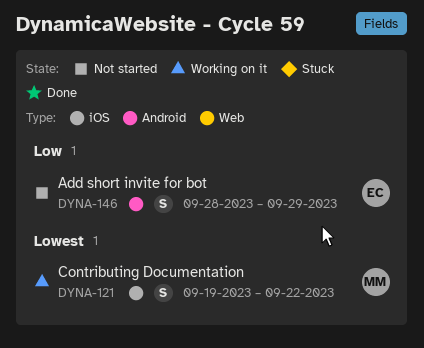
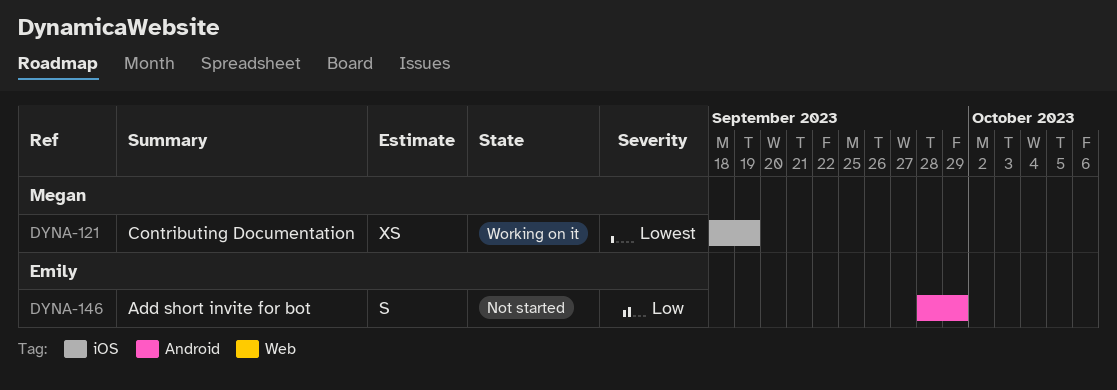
DYNA-121, estimate: S -> XS
DYNA-121, start: Sep 19 -> Sep 18
DYNA-121, due: Sep 22 -> Sep 19

